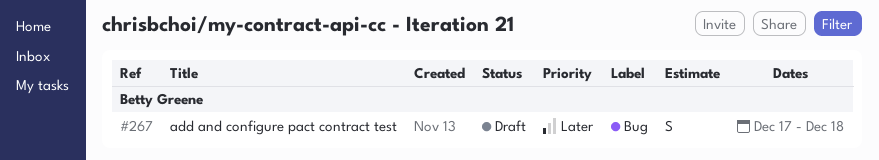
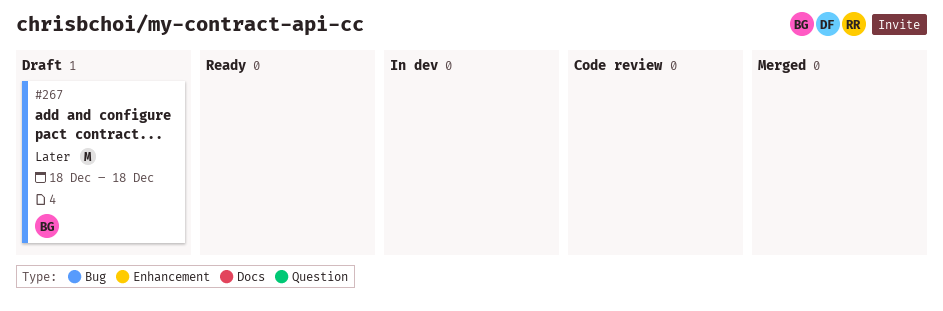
#267, estimate: S -> M
#267, start: Dec 17 -> Dec 18

